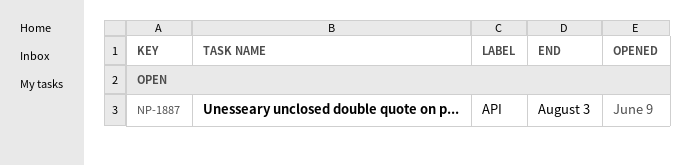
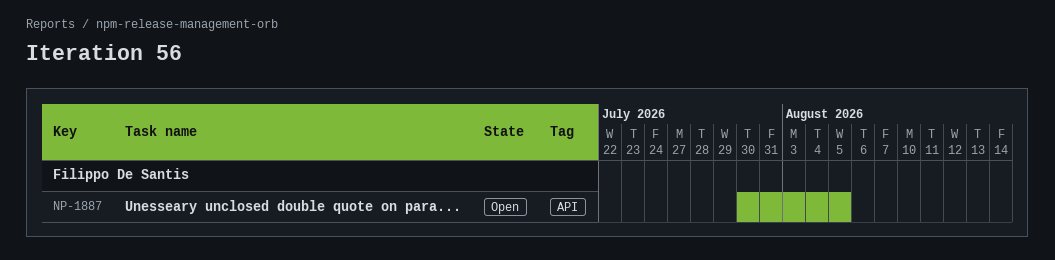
NP-1887, due: Aug 3 -> Aug 5

